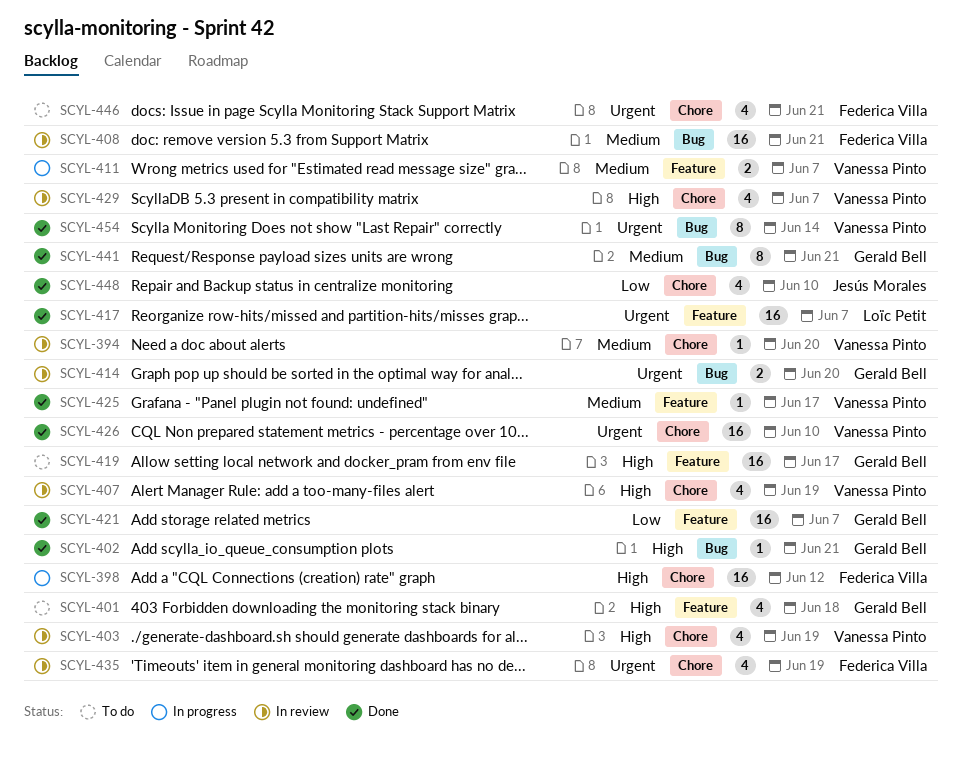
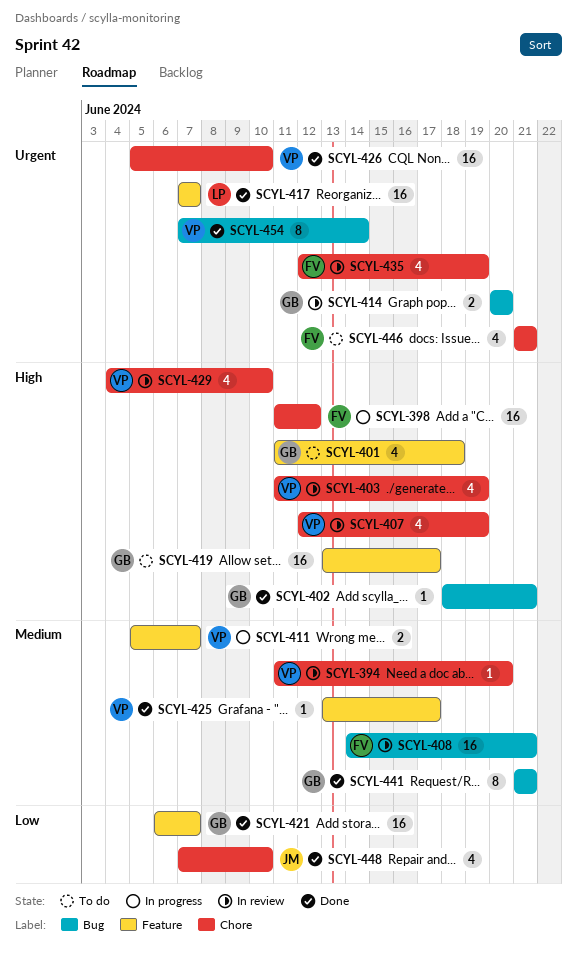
SCYL-429, due: Jun 7 -> Jun 10

